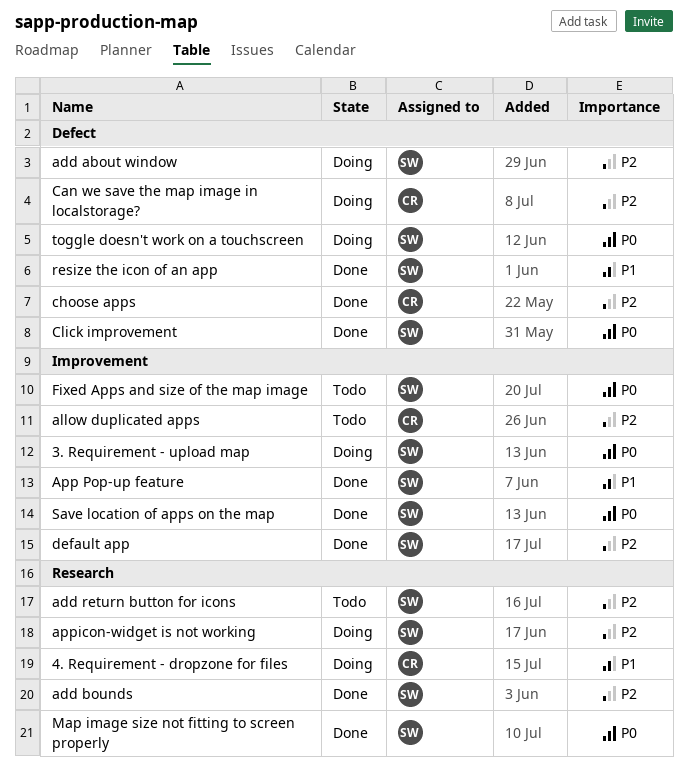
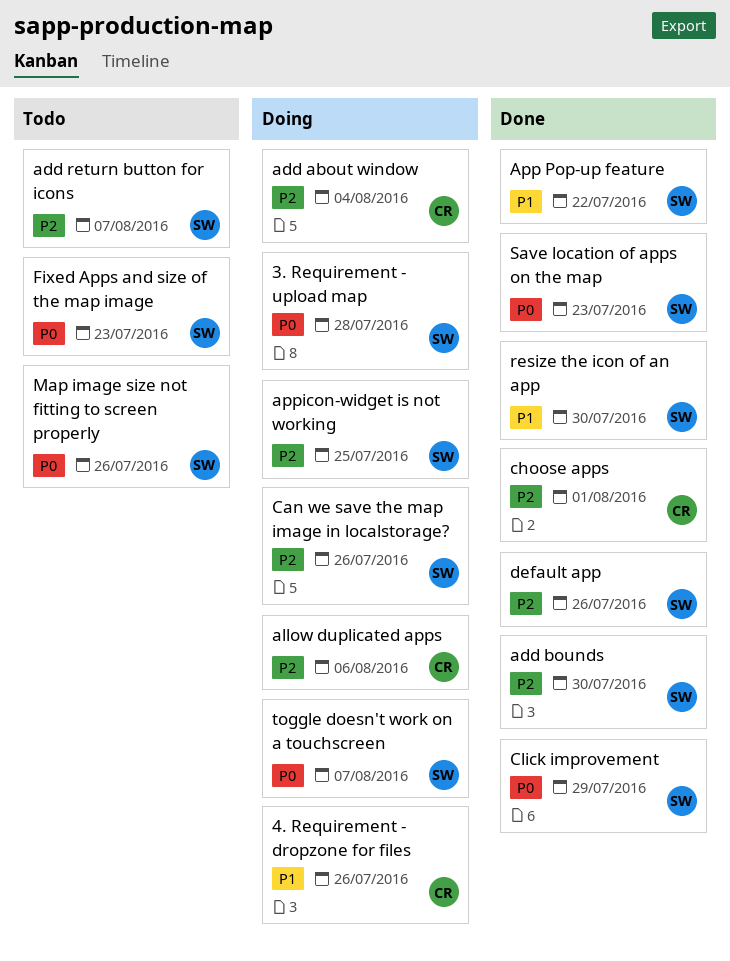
add about window, owner: SW -> CR
allow duplicated apps, status: Todo -> Doing
Can we save the map image in localstorage?, owner: CR -> SW
Map image size not fitting to screen properly, status: Done -> Todo

